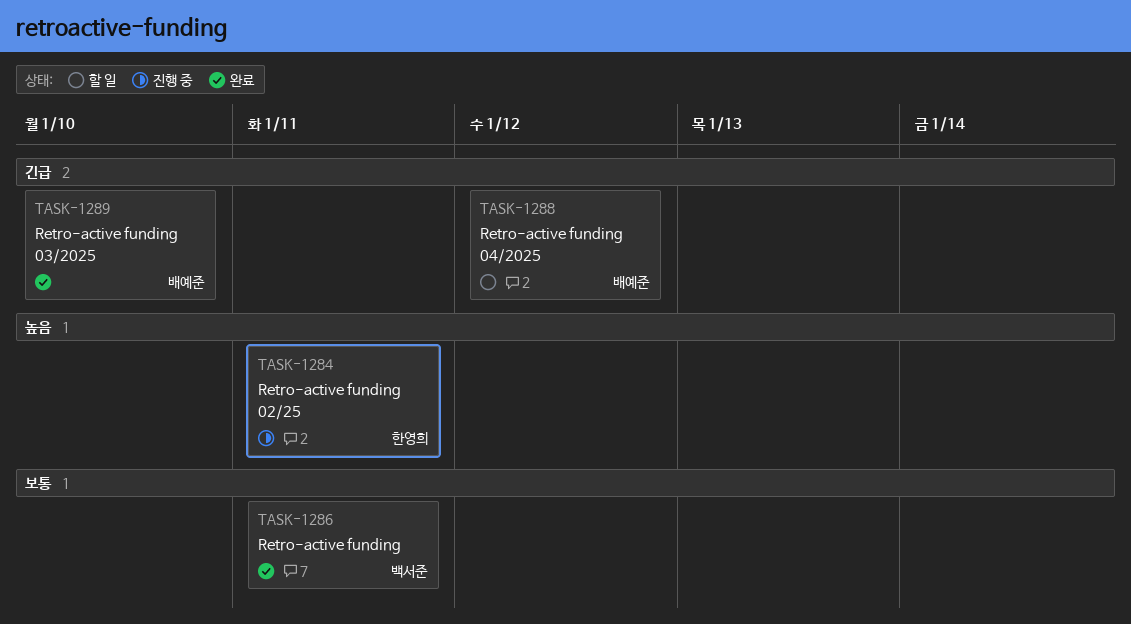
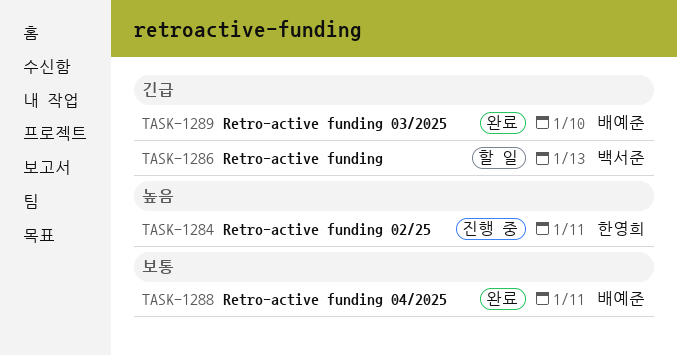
TASK-1286, status: 완료 -> 할 일
TASK-1286, priority: 보통 -> 긴급
TASK-1286, due: Jan 11 -> Jan 13
TASK-1288, status: 할 일 -> 완료
TASK-1288, priority: 긴급 -> 보통
TASK-1288, due: Jan 12 -> Jan 11

